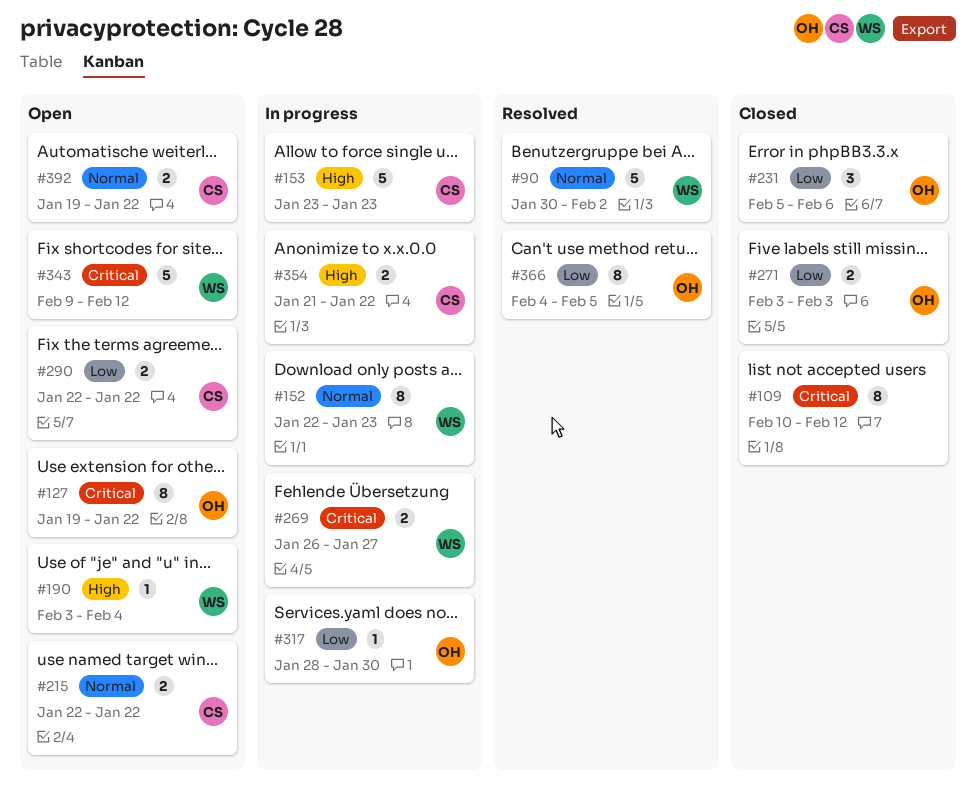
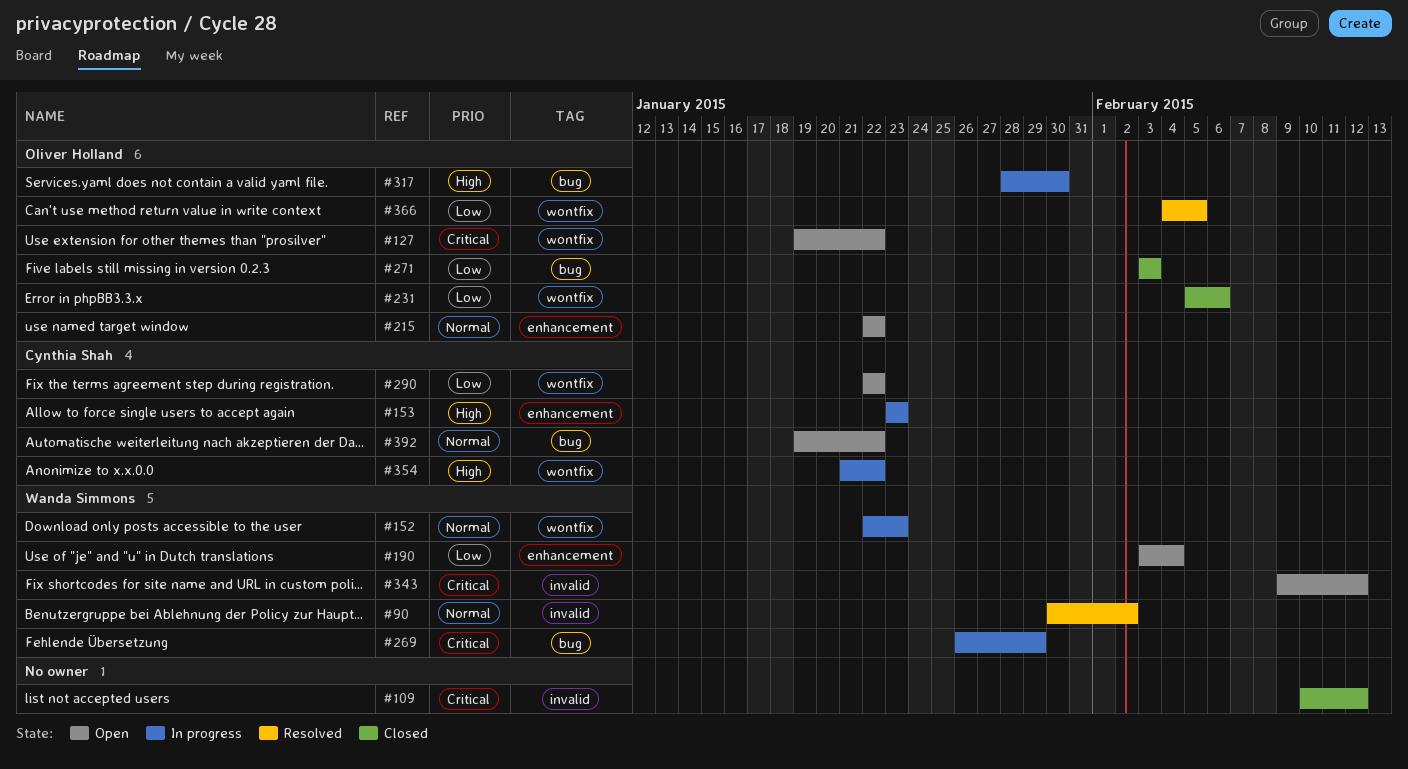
#190, priority: High -> Low
#215, owner: Cynthia Shah -> Oliver Holland
#269, due: Jan 27 -> Jan 29
#317, priority: Low -> High

